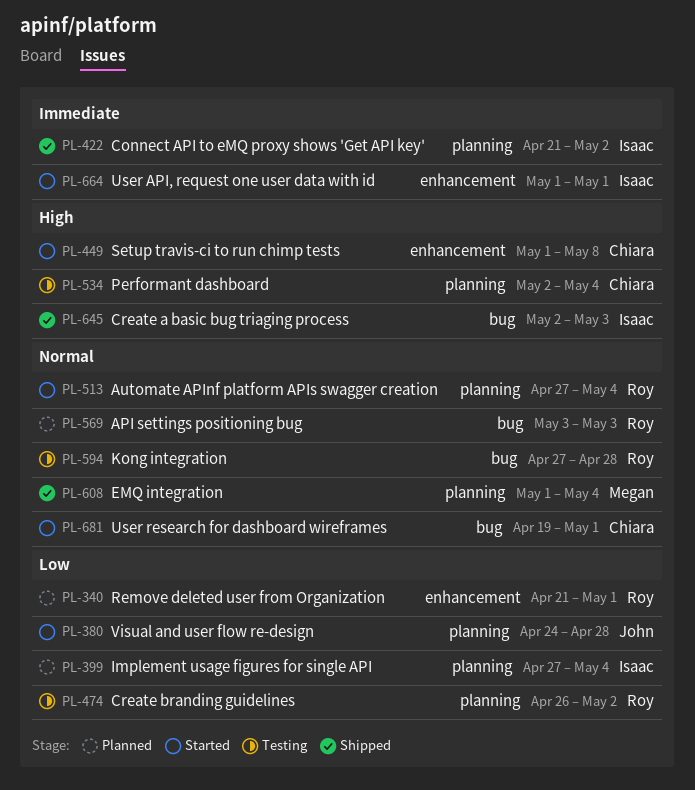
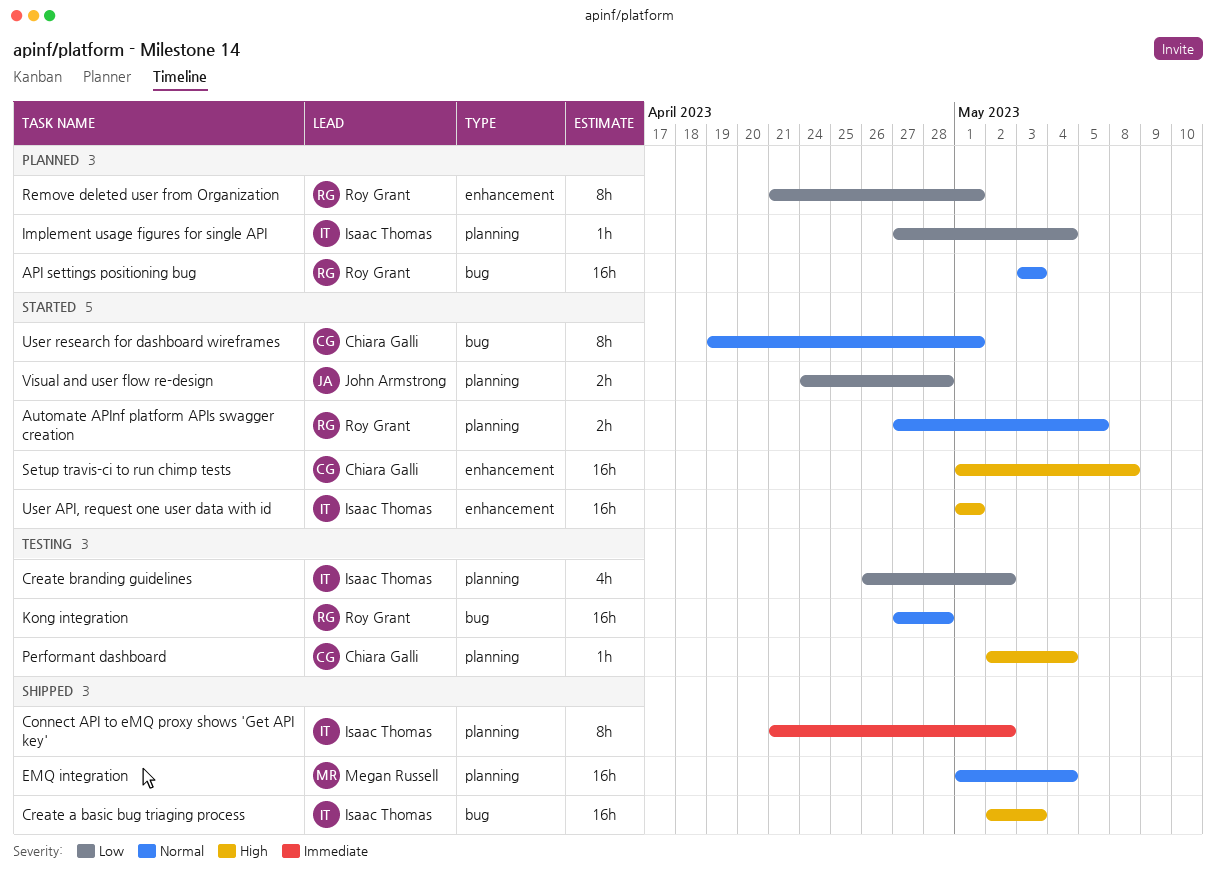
Automate APInf platform APIs swagger creation, due: May 4 -> May 5
Create branding guidelines, owner: Roy Grant -> Isaac Thomas
User API, request one user data with id, priority: Immediate -> High

